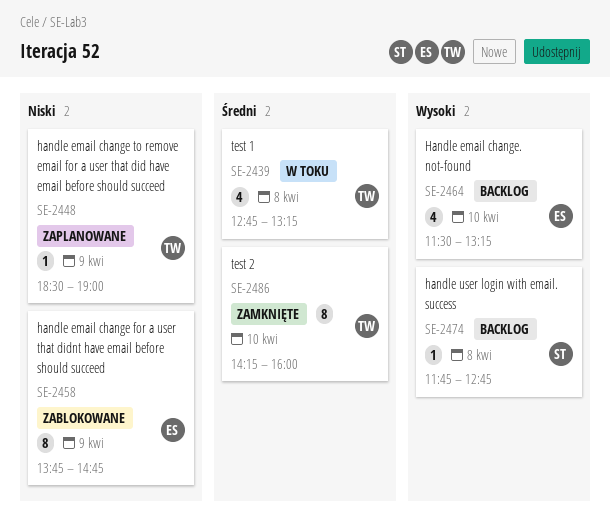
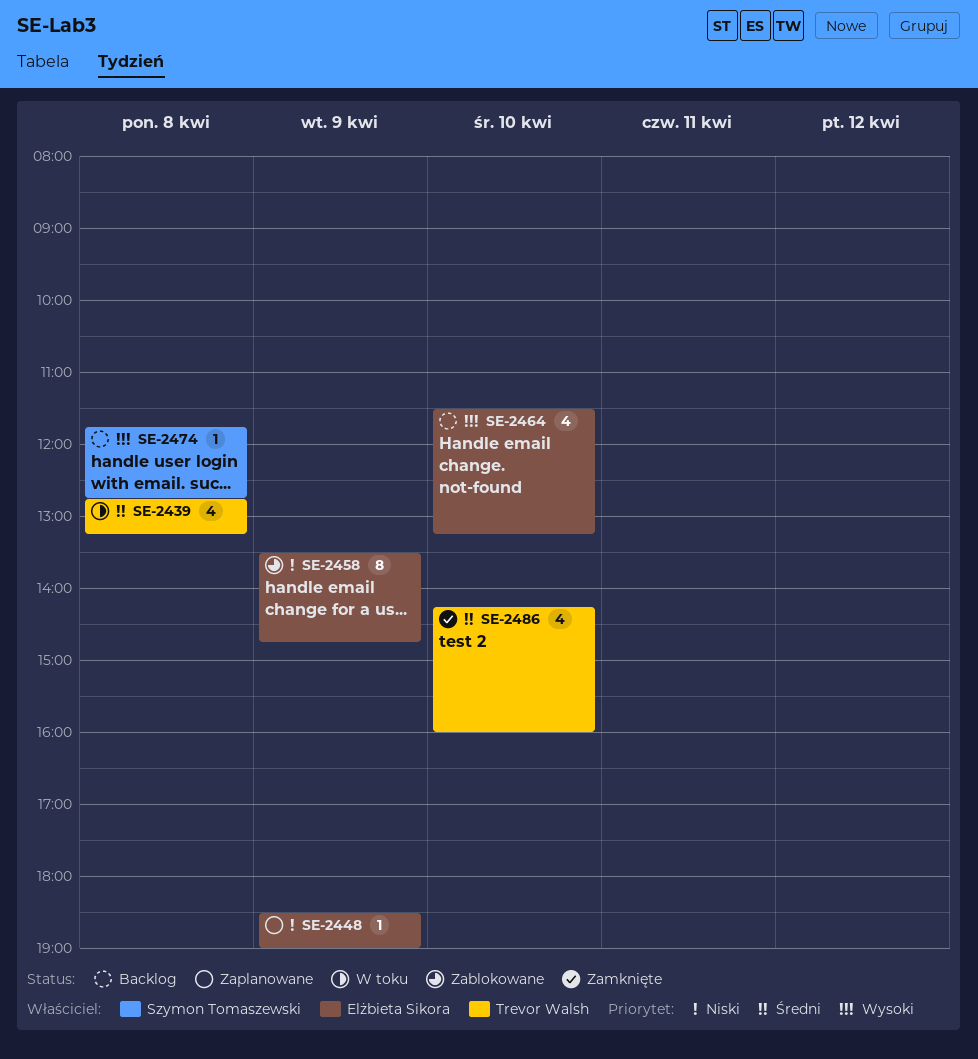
SE-2448, owner: Trevor Walsh -> Elżbieta Sikora
SE-2458, begins: 13:45 -> 13:30
SE-2486, estimate: 8 -> 4

